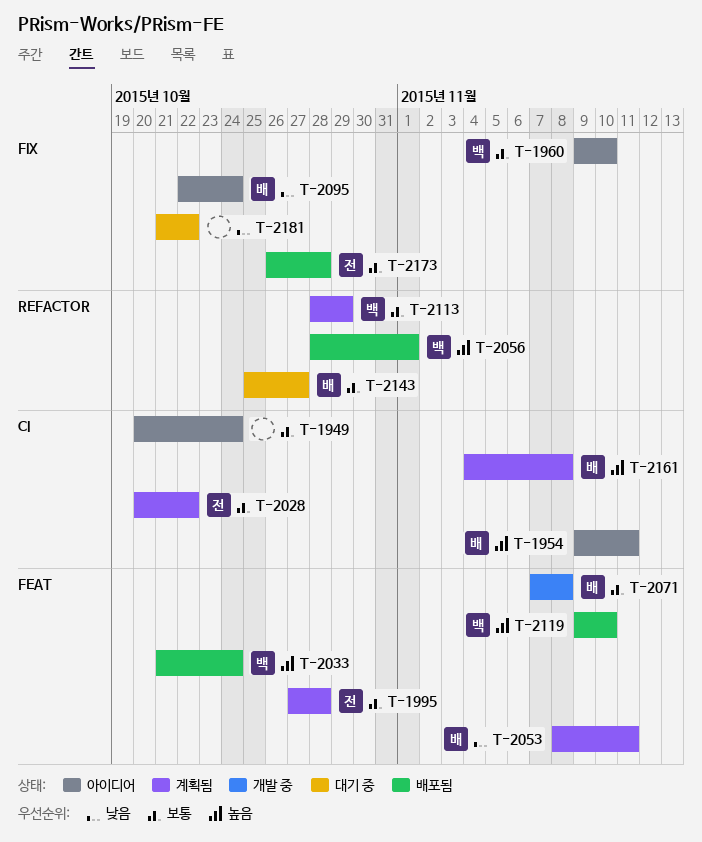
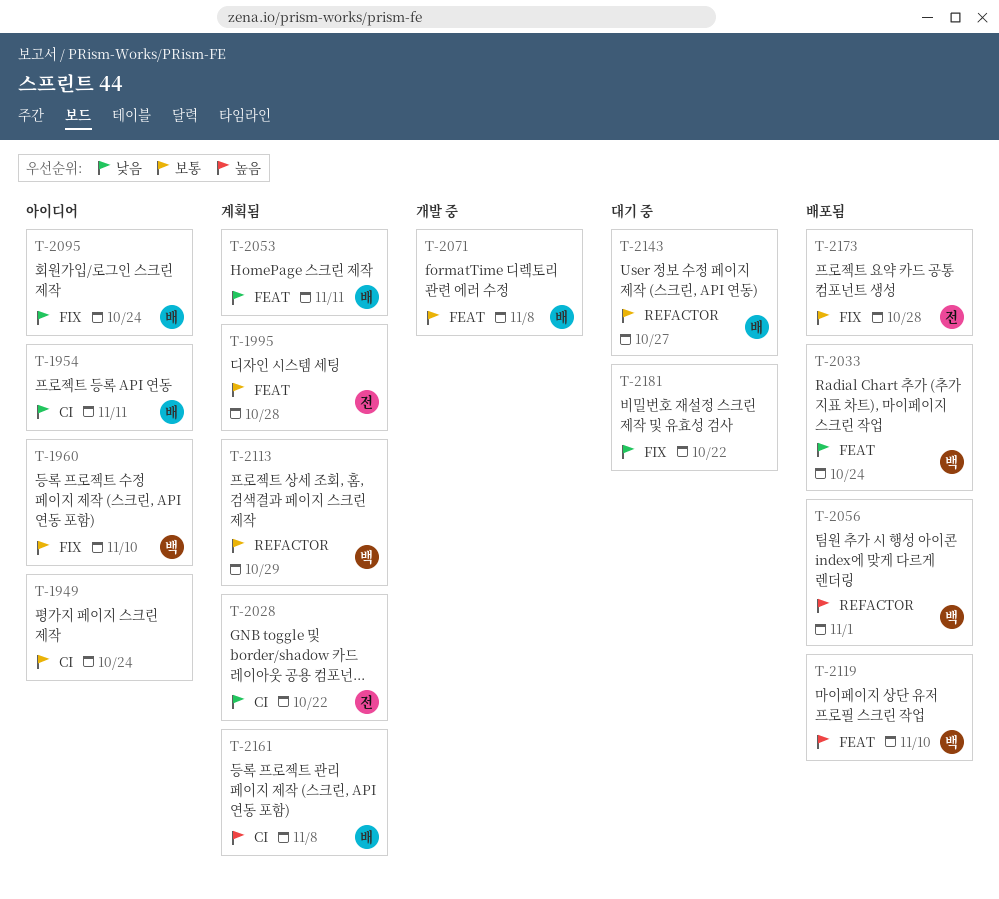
T-1954, priority: 높음 -> 낮음
T-2028, priority: 보통 -> 낮음
T-2033, priority: 높음 -> 낮음

